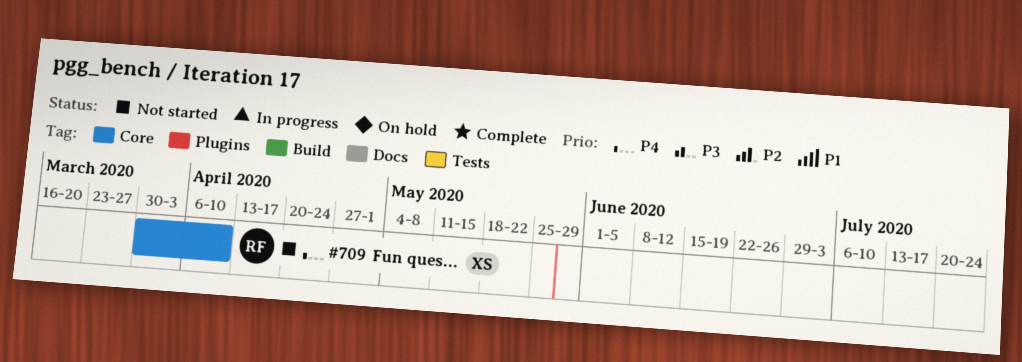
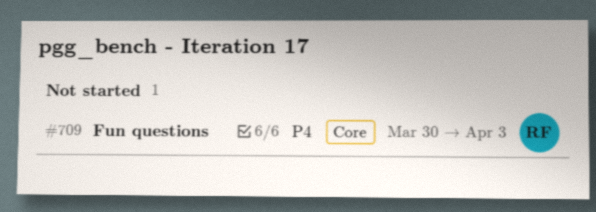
#709, due: Apr 10 -> Apr 3

